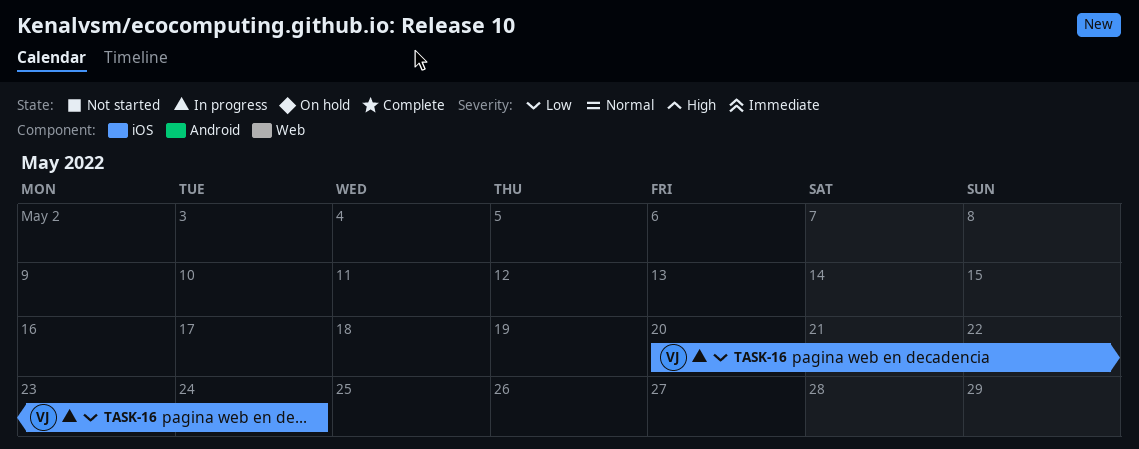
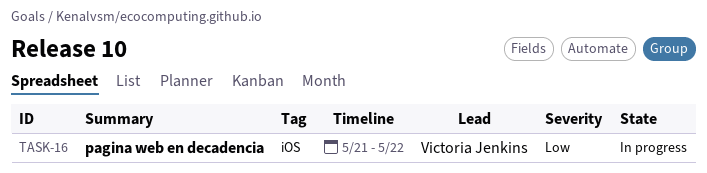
TASK-16, start: May 20 -> May 21
TASK-16, due: May 24 -> May 22

